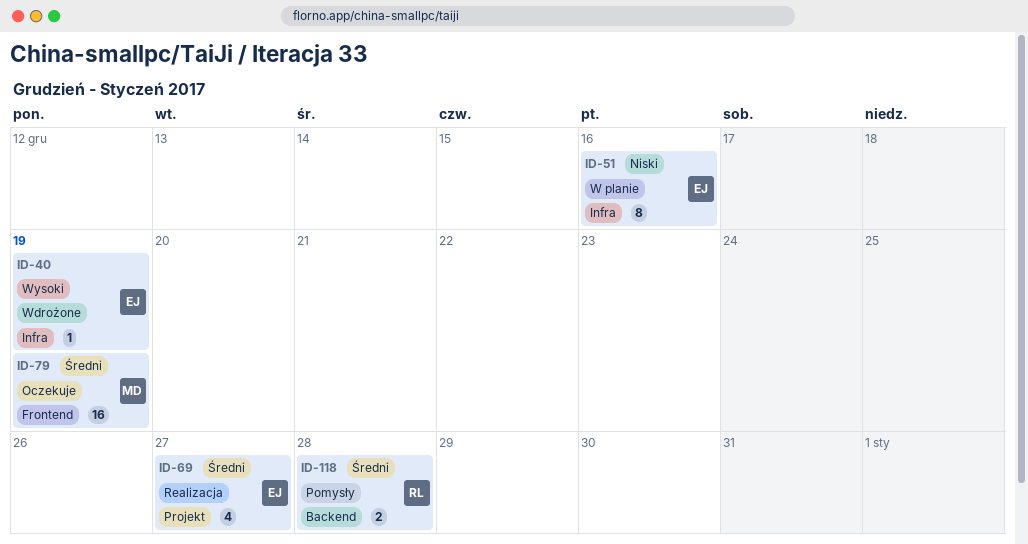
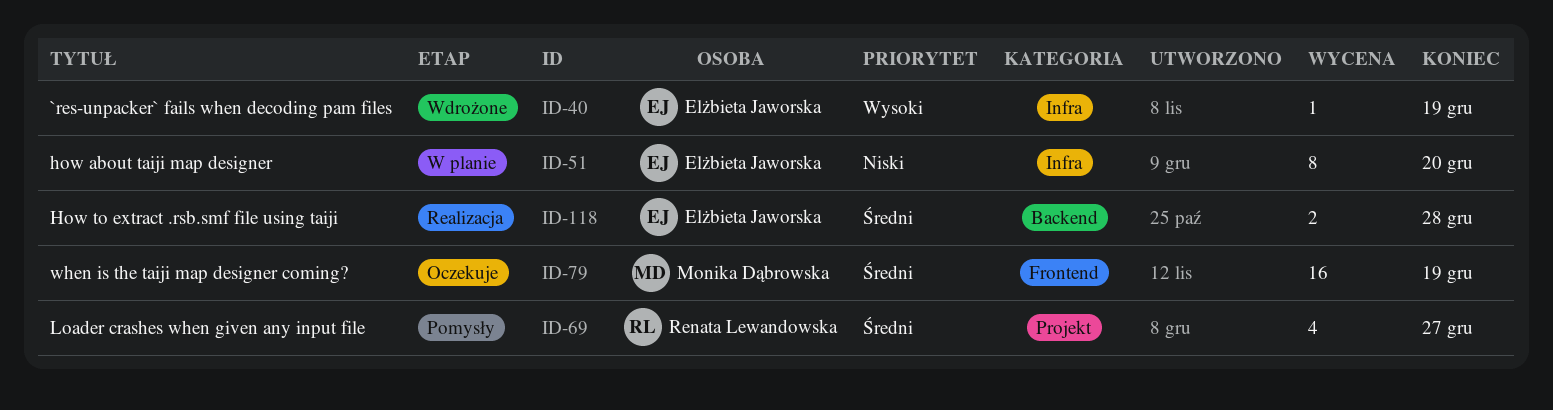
ID-51, due: Dec 16 -> Dec 20
ID-69, status: Realizacja -> Pomysły
ID-69, owner: Elżbieta Jaworska -> Renata Lewandowska
ID-118, status: Pomysły -> Realizacja
ID-118, owner: Renata Lewandowska -> Elżbieta Jaworska

